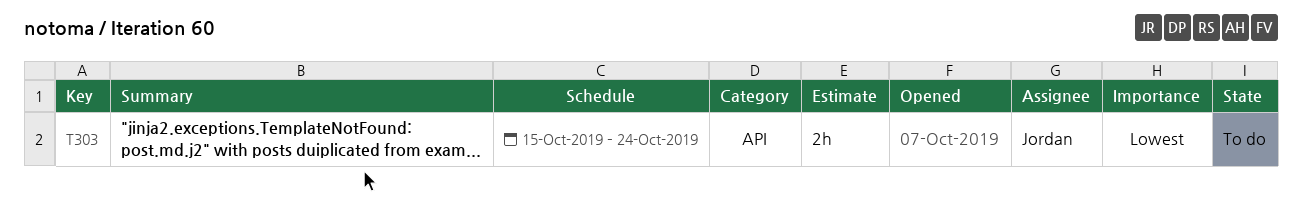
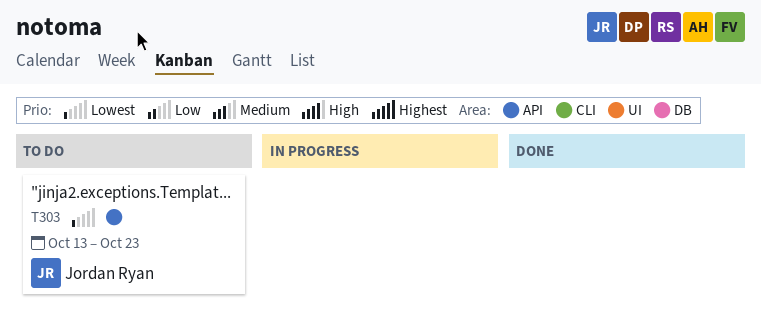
T303, start: Oct 15 -> Oct 13
T303, due: Oct 24 -> Oct 23

